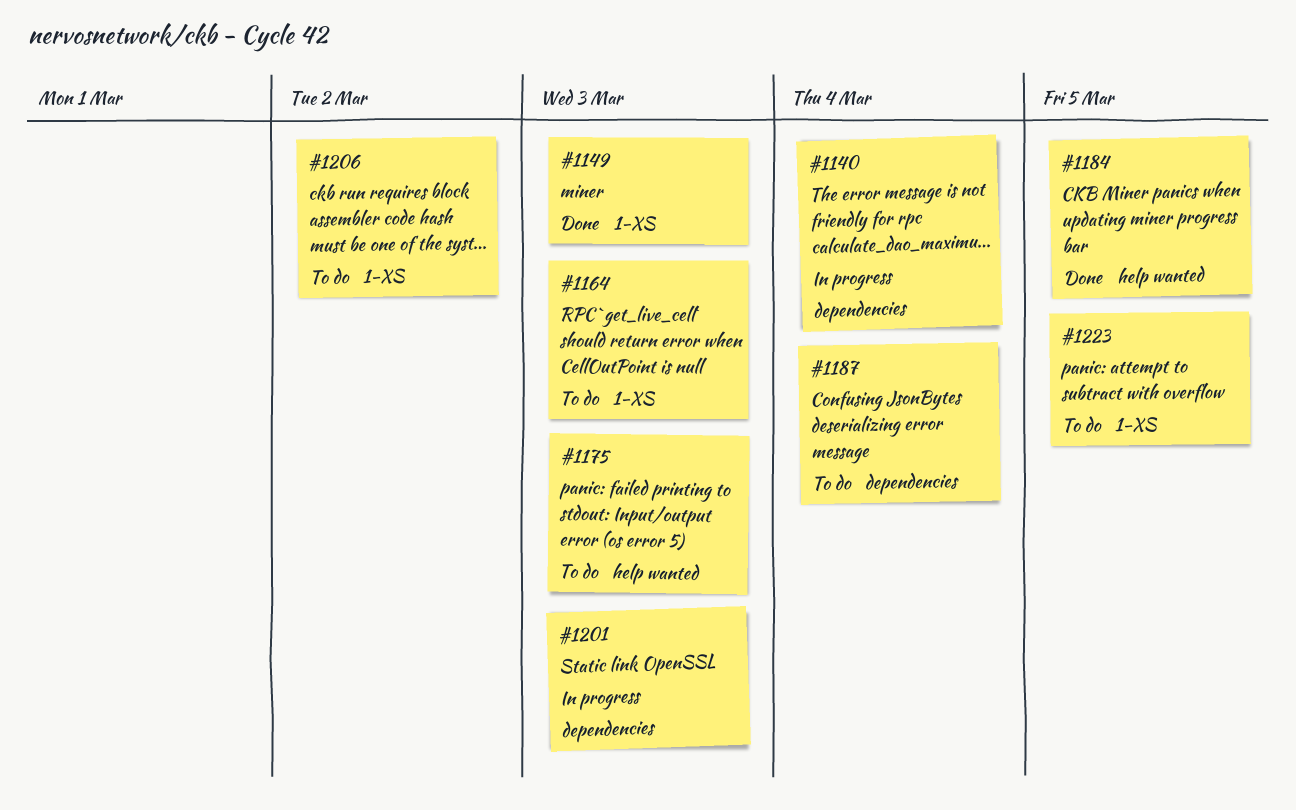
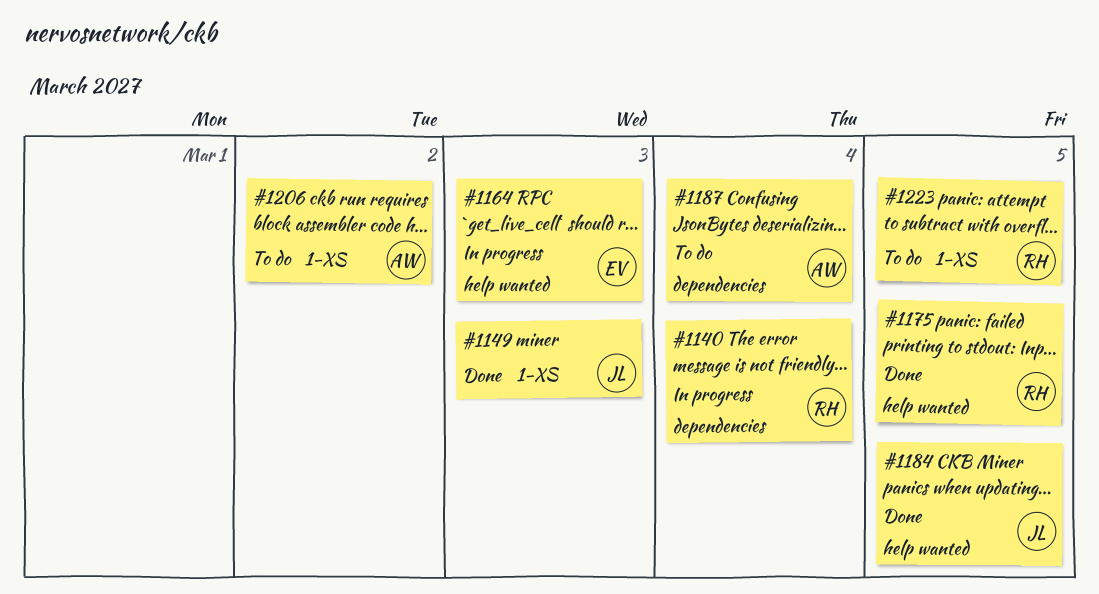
#1164, status: To do -> In progress
#1164, label: 1-XS -> help wanted
#1175, status: To do -> Done
#1175, due: Mar 3 -> Mar 5
#1201: present -> none

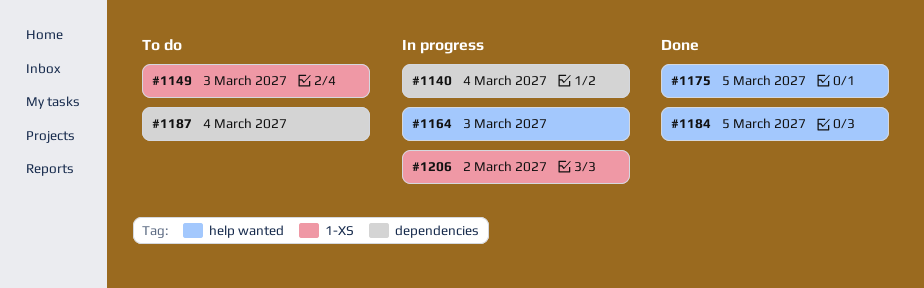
#1149, status: Done -> To do
#1206, status: To do -> In progress
#1223: present -> none

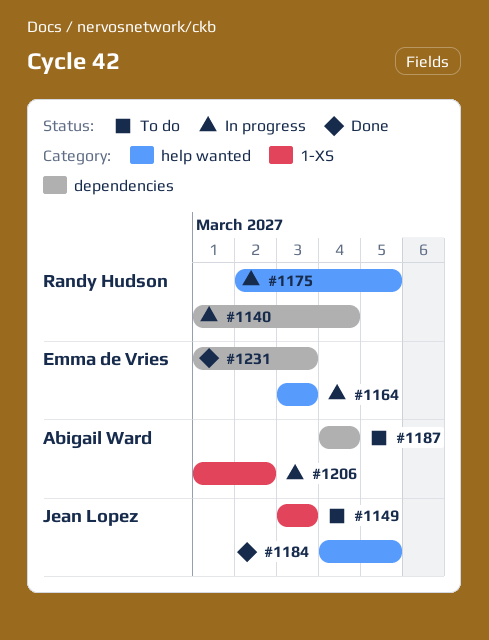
#1175, status: Done -> In progress
#1231: none -> present

